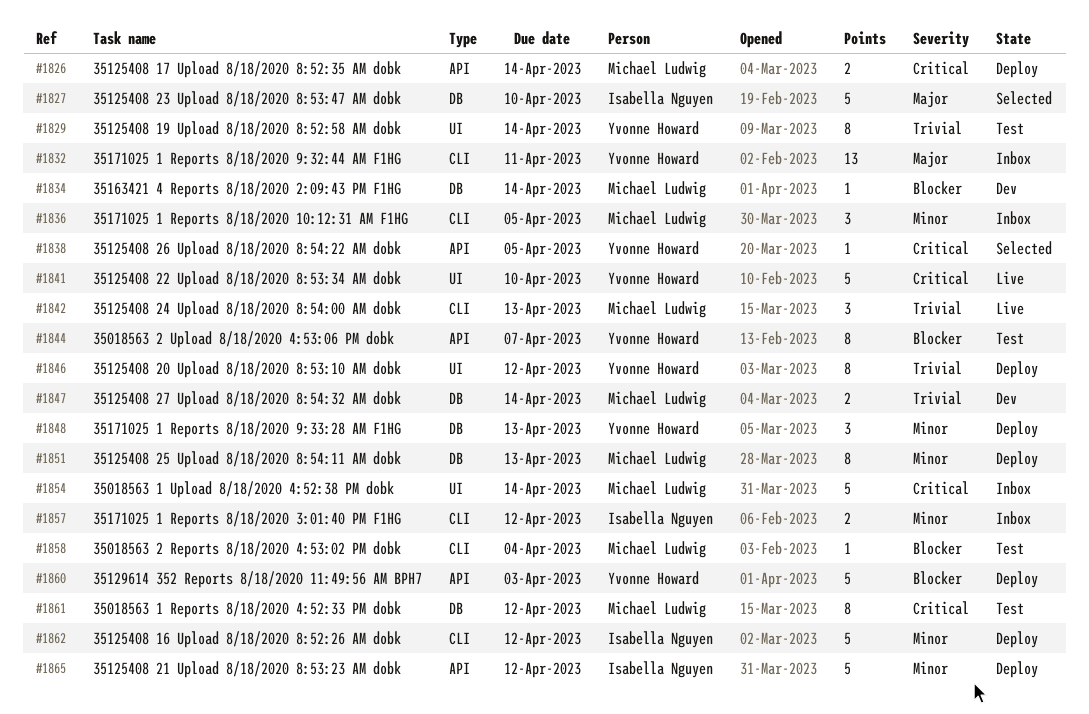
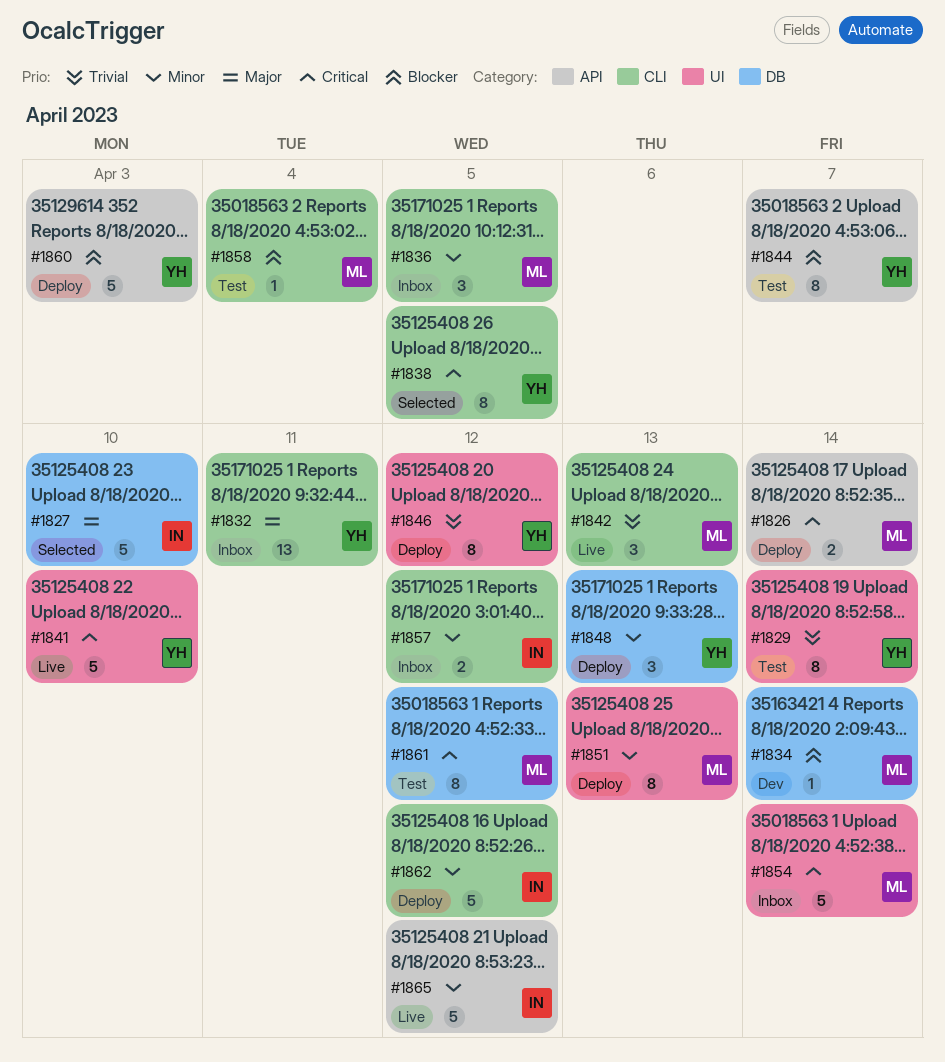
#1838, label: API -> CLI
#1838, estimate: 1 -> 8
#1847: present -> none
#1851, label: DB -> UI
#1865, status: Deploy -> Live

